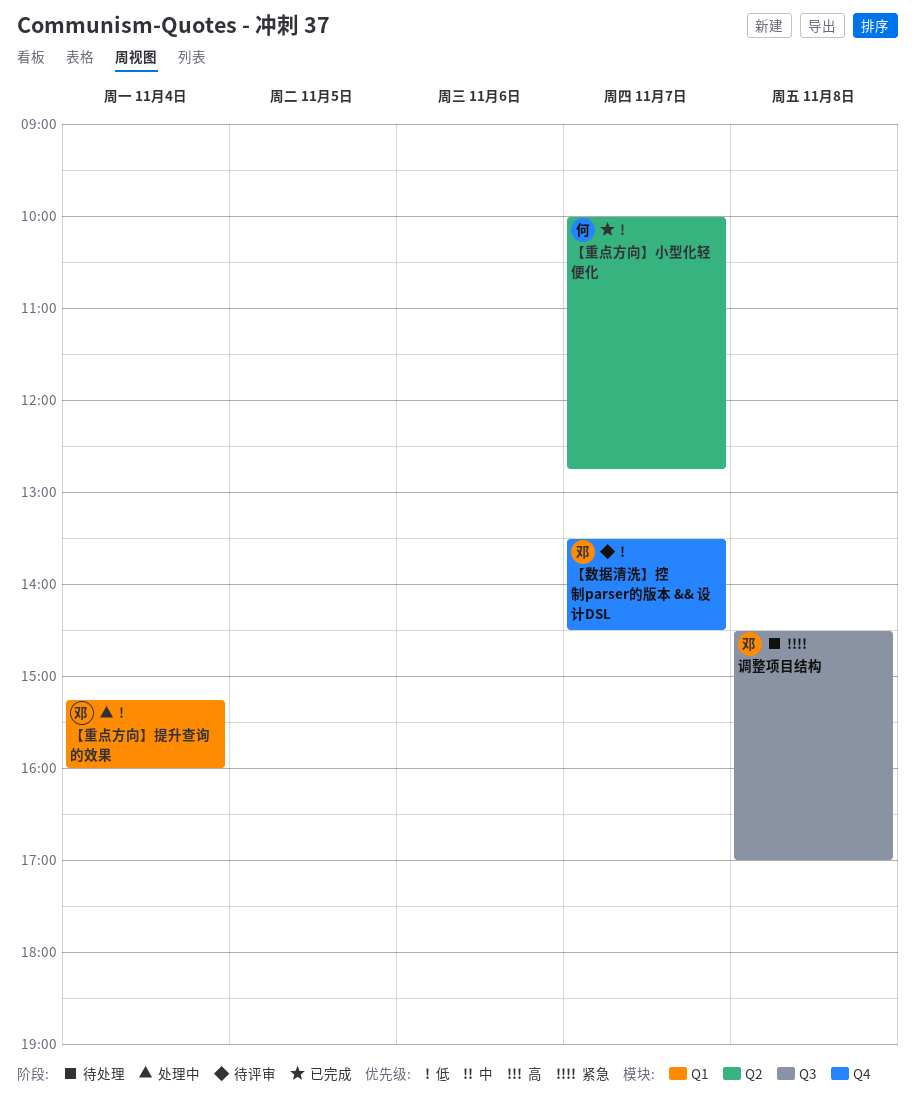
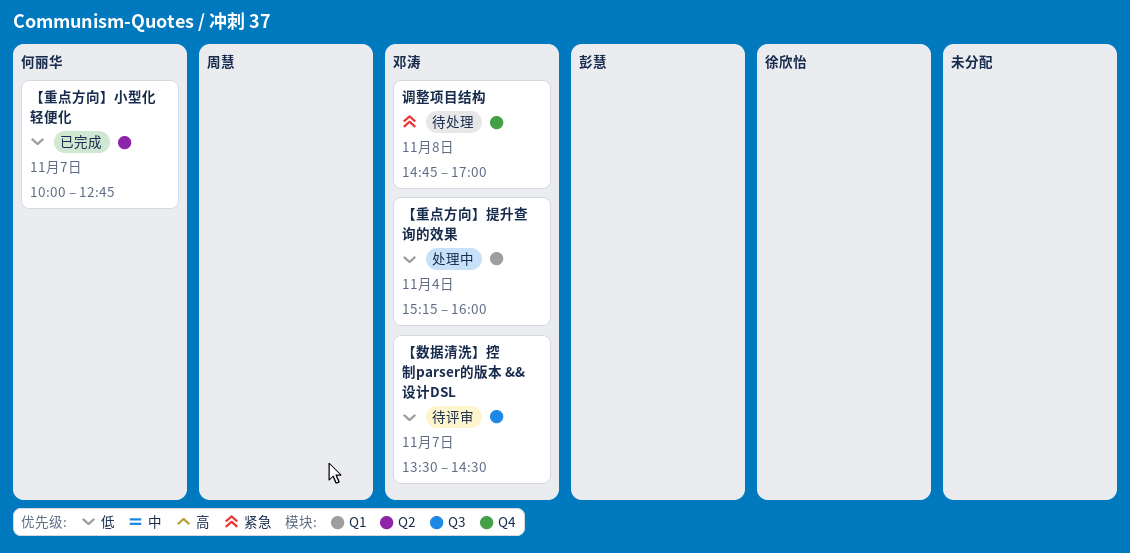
【数据清洗】控制parser的版本 && 设计DSL, label: Q4 -> Q3
调整项目结构, label: Q3 -> Q4
调整项目结构, begins: 14:30 -> 14:45

